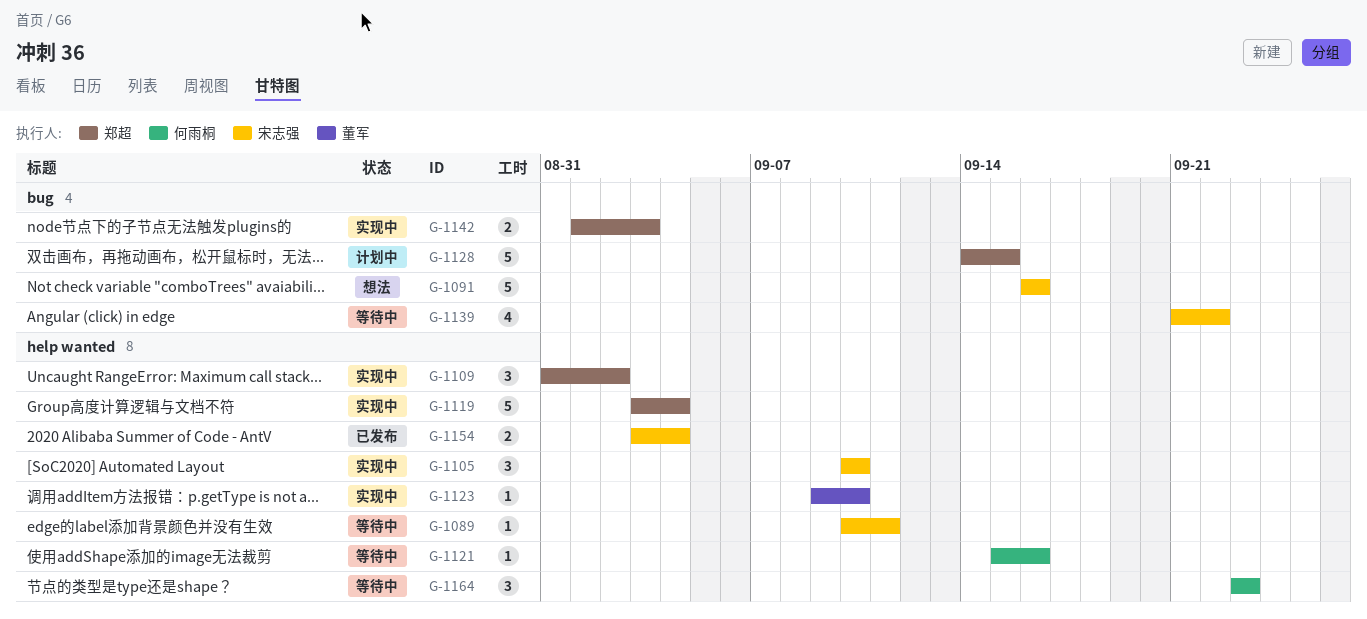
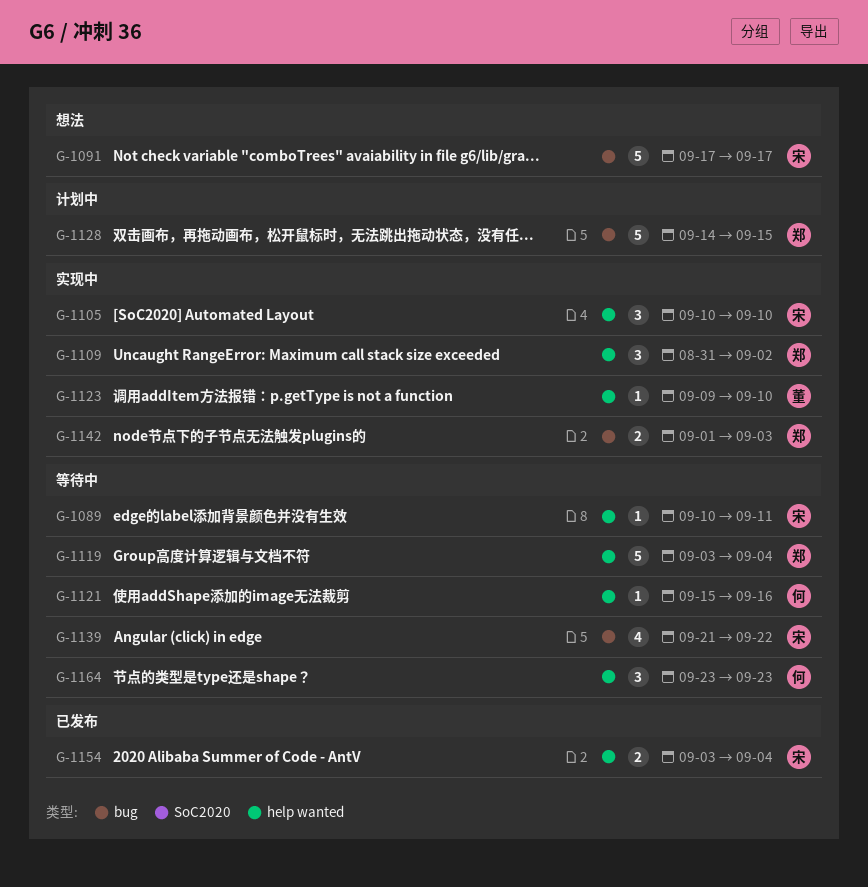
G-1091, start: Sep 16 -> Sep 17
G-1091, due: Sep 16 -> Sep 17
G-1119, status: 实现中 -> 等待中

